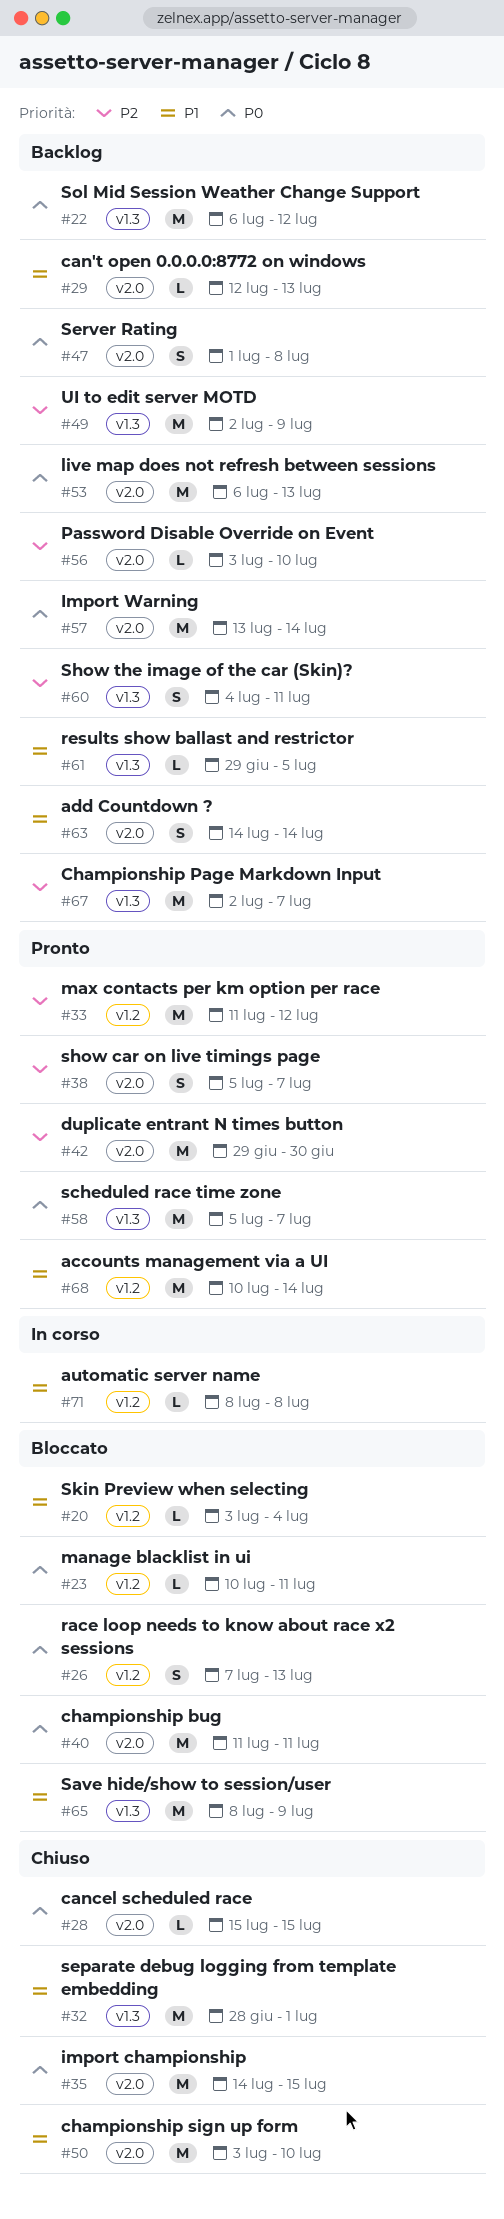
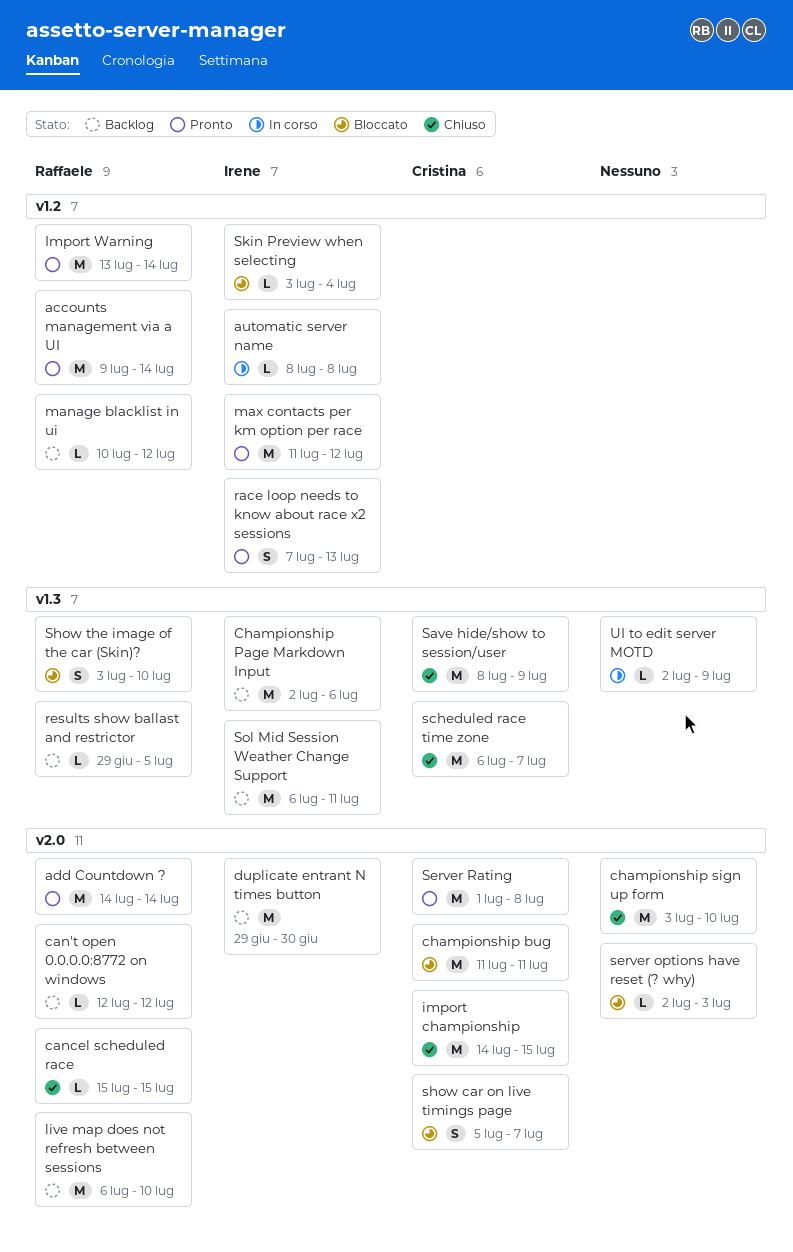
accounts management via a UI, start: Jul 10 -> Jul 9
add Countdown ?, status: Backlog -> Pronto
add Countdown ?, estimate: S -> M
can't open 0.0.0.0:8772 on windows, due: Jul 13 -> Jul 12
Championship Page Markdown Input, due: Jul 7 -> Jul 6
duplicate entrant N times button, status: Pronto -> Backlog
Import Warning, status: Backlog -> Pronto
Import Warning, label: v2.0 -> v1.2
live map does not refresh between sessions, due: Jul 13 -> Jul 10
manage blacklist in ui, status: Bloccato -> Backlog
manage blacklist in ui, due: Jul 11 -> Jul 12
Password Disable Override on Event: present -> none
race loop needs to know about race x2 sessions, status: Bloccato -> Pronto
Save hide/show to session/user, status: Bloccato -> Chiuso
scheduled race time zone, status: Pronto -> Chiuso
scheduled race time zone, start: Jul 5 -> Jul 6
separate debug logging from template embedding: present -> none
server options have reset (? why): none -> present
Server Rating, status: Backlog -> Pronto
Server Rating, estimate: S -> M
show car on live timings page, status: Pronto -> Bloccato
Show the image of the car (Skin)?, status: Backlog -> Bloccato
Show the image of the car (Skin)?, start: Jul 4 -> Jul 3
Show the image of the car (Skin)?, due: Jul 11 -> Jul 10
Sol Mid Session Weather Change Support, due: Jul 12 -> Jul 11
UI to edit server MOTD, status: Backlog -> In corso
UI to edit server MOTD, estimate: M -> L

